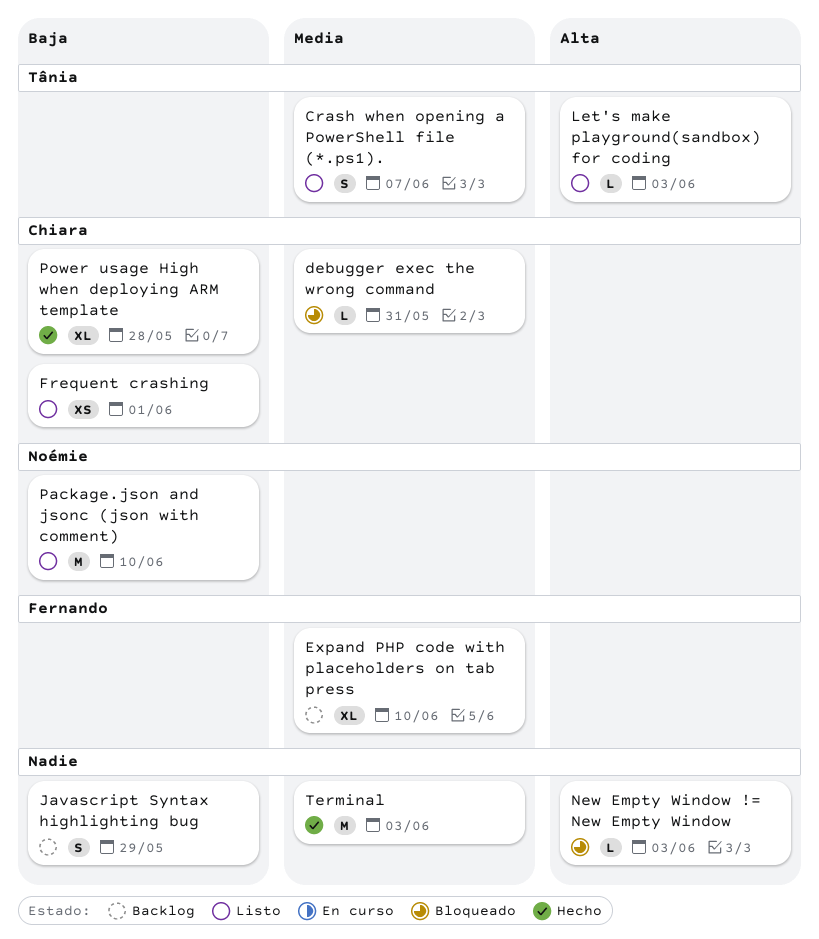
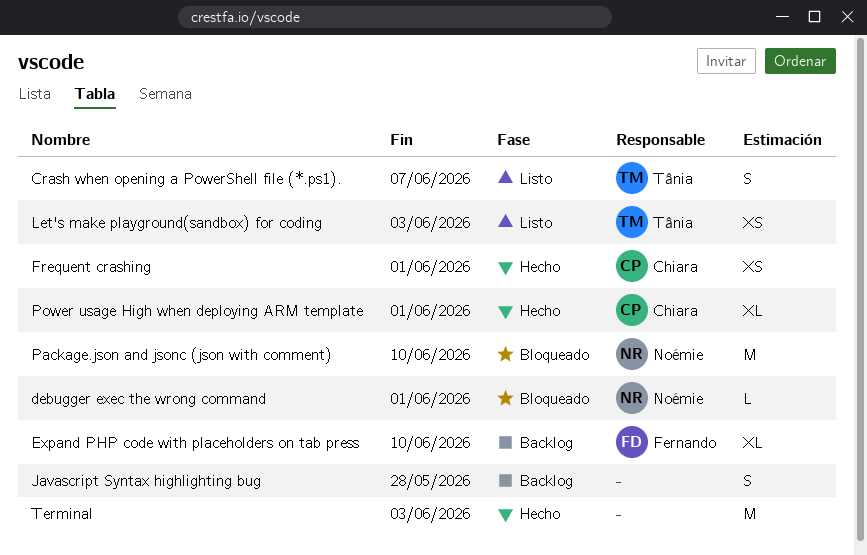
debugger exec the wrong command, owner: Chiara -> Noémie
debugger exec the wrong command, due: May 31 -> Jun 1
Frequent crashing, status: Listo -> Hecho
Javascript Syntax highlighting bug, due: May 29 -> May 28
Let's make playground(sandbox) for coding, estimate: L -> XS
New Empty Window != New Empty Window: present -> none
Package.json and jsonc (json with comment), status: Listo -> Bloqueado
Power usage High when deploying ARM template, due: May 28 -> Jun 1

